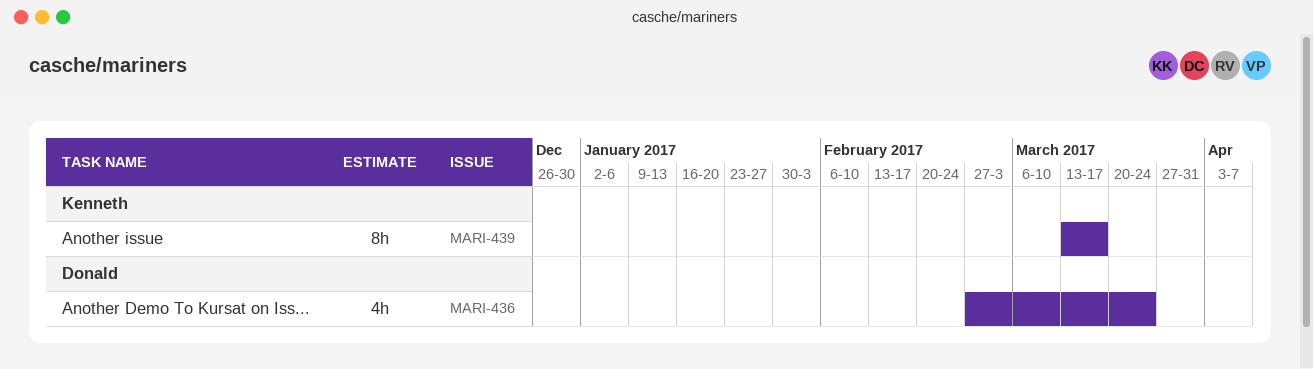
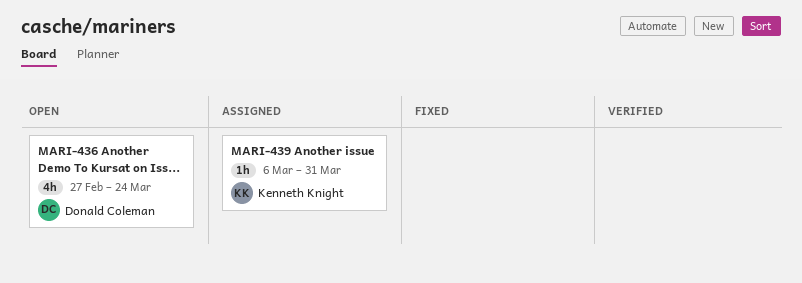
MARI-439, estimate: 8h -> 1h
MARI-439, start: Mar 13 -> Mar 6
MARI-439, due: Mar 17 -> Mar 31

